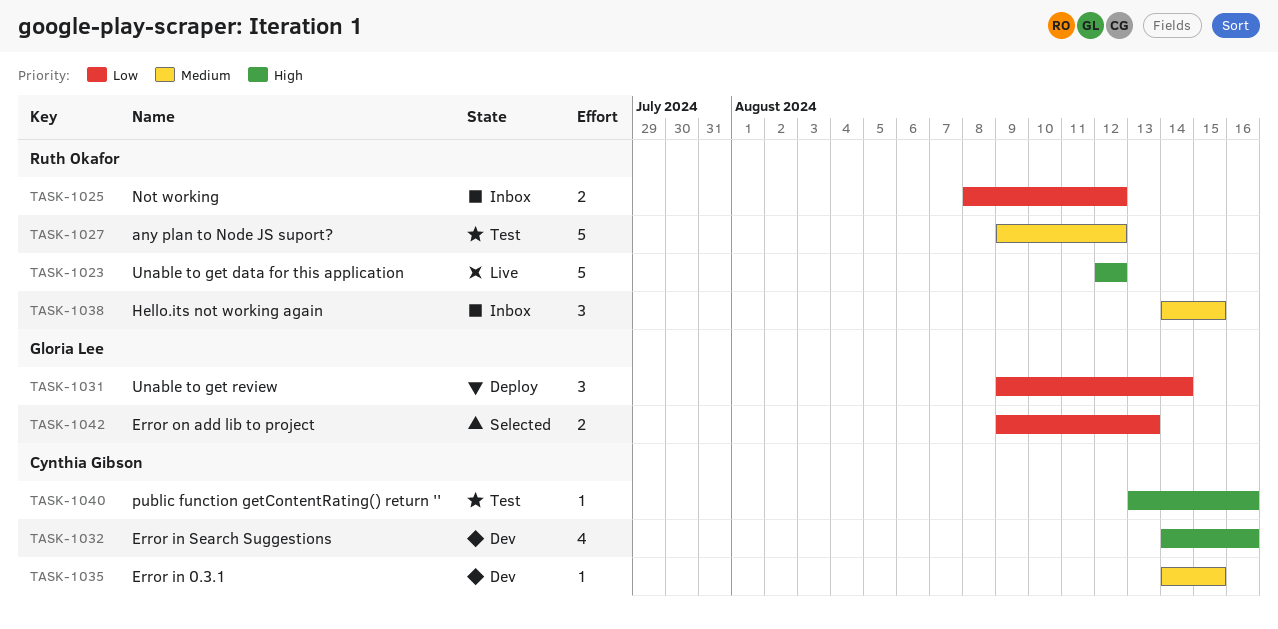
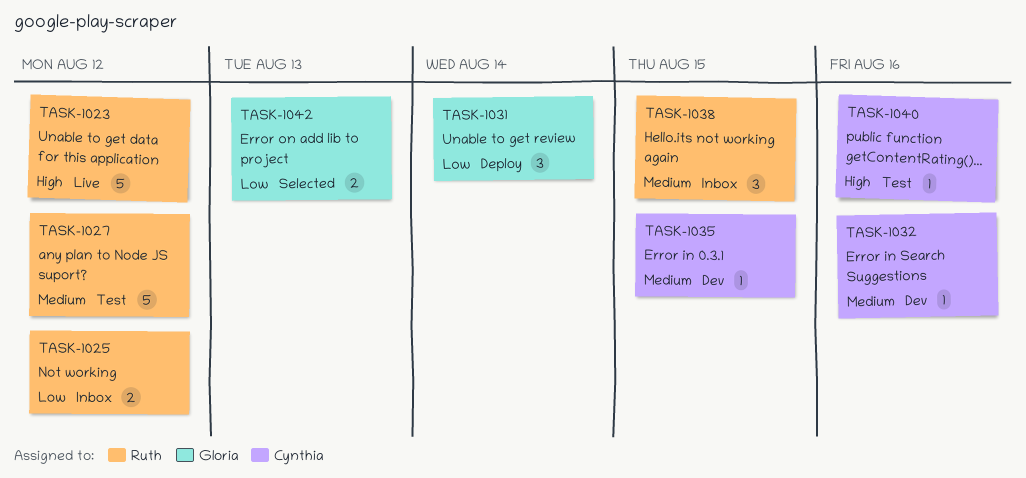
TASK-1032, priority: High -> Medium
TASK-1032, estimate: 4 -> 1

